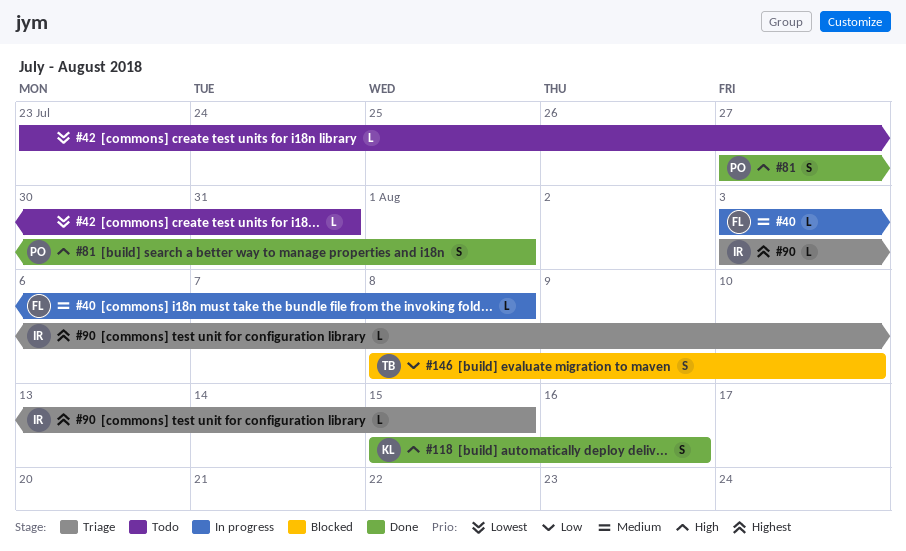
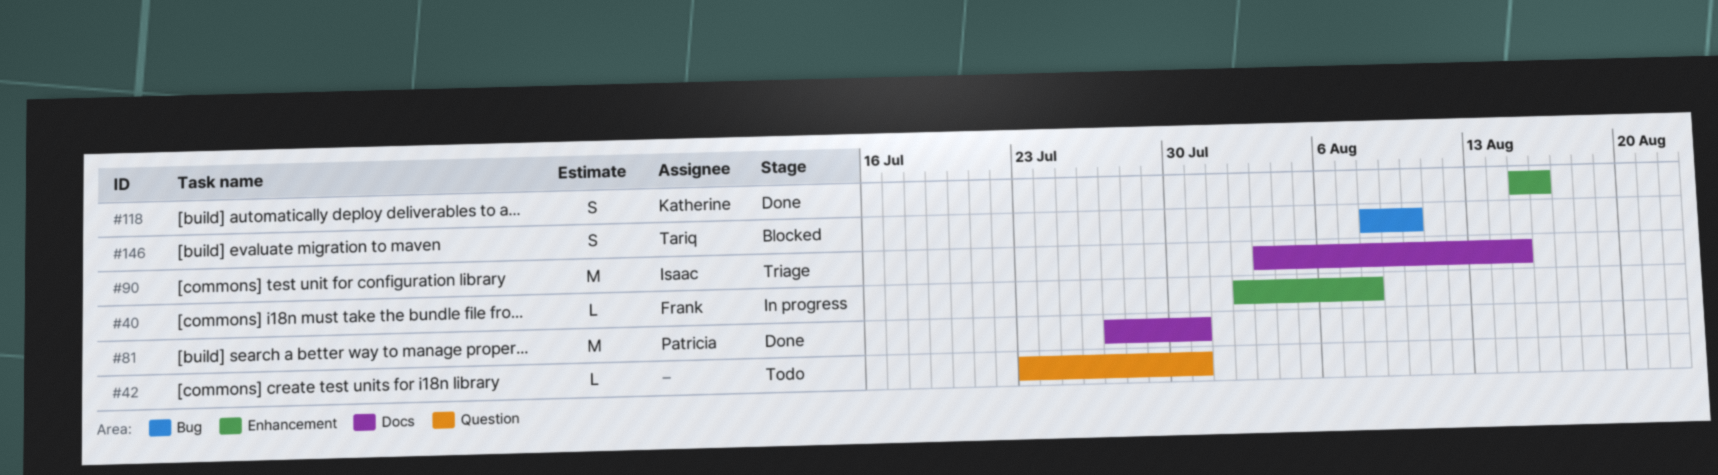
#40, start: Aug 3 -> Aug 2
#81, estimate: S -> M
#81, due: Aug 1 -> Jul 31
#90, estimate: L -> M

